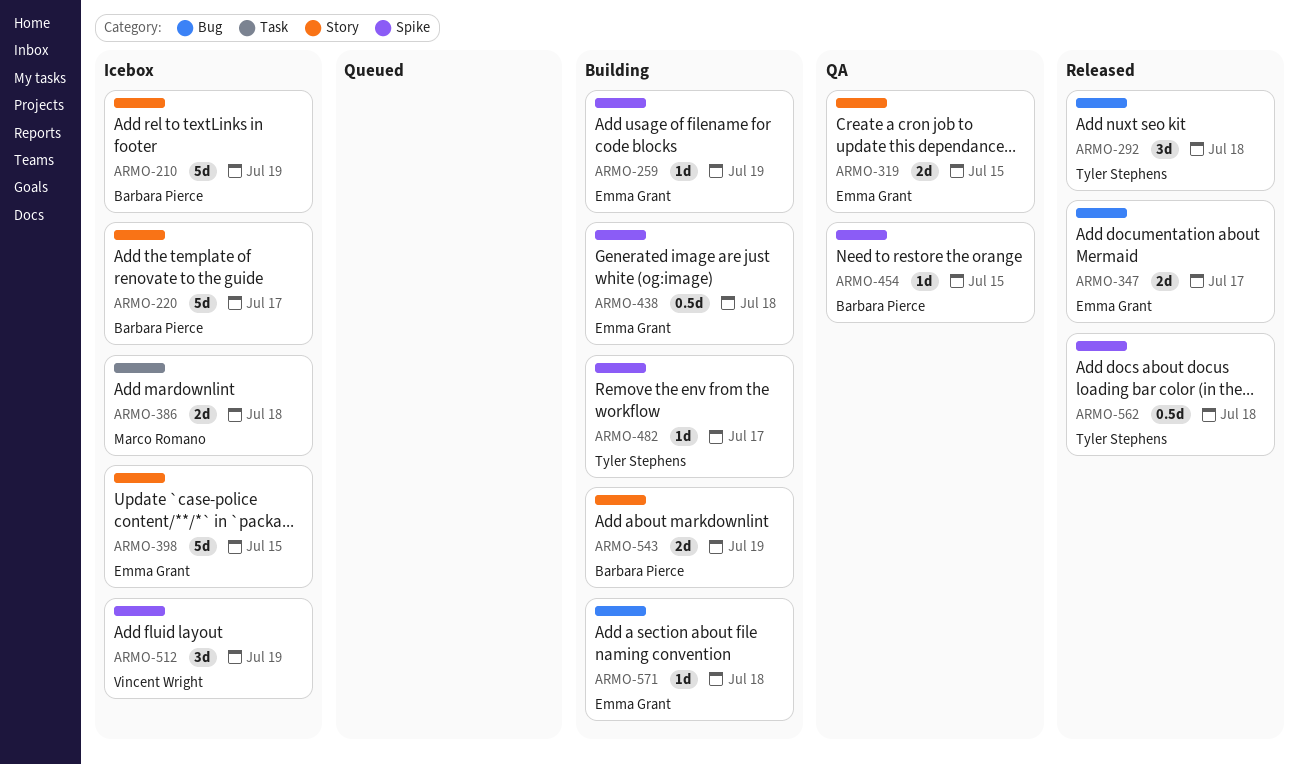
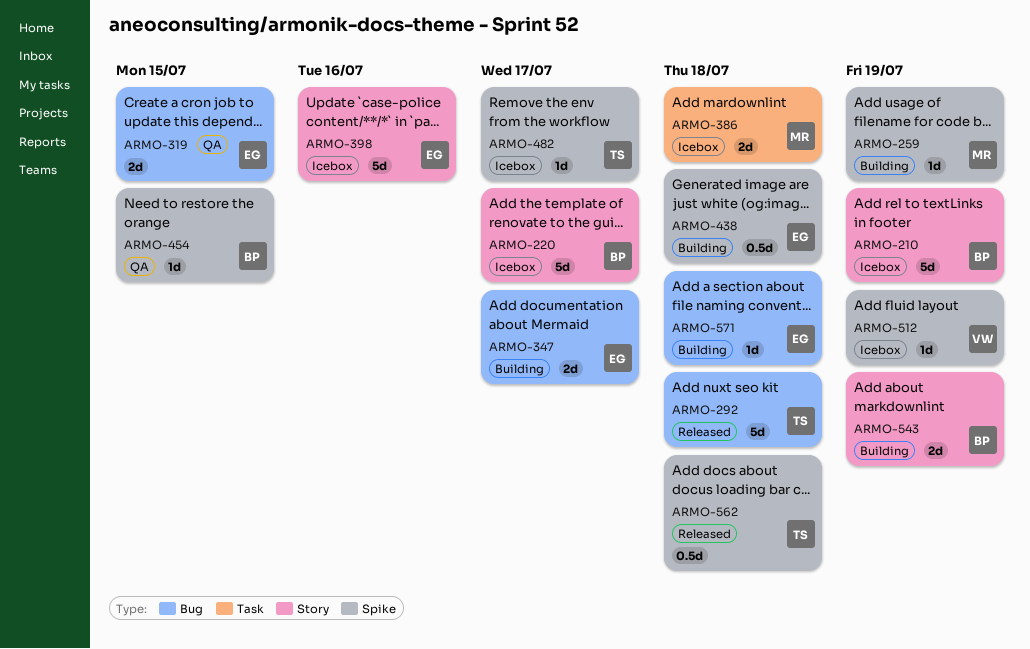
ARMO-259, owner: Emma Grant -> Marco Romano
ARMO-292, estimate: 3d -> 5d
ARMO-319, label: Story -> Bug
ARMO-347, status: Released -> Building
ARMO-398, due: Jul 15 -> Jul 16
ARMO-482, status: Building -> Icebox
ARMO-512, estimate: 3d -> 1d

